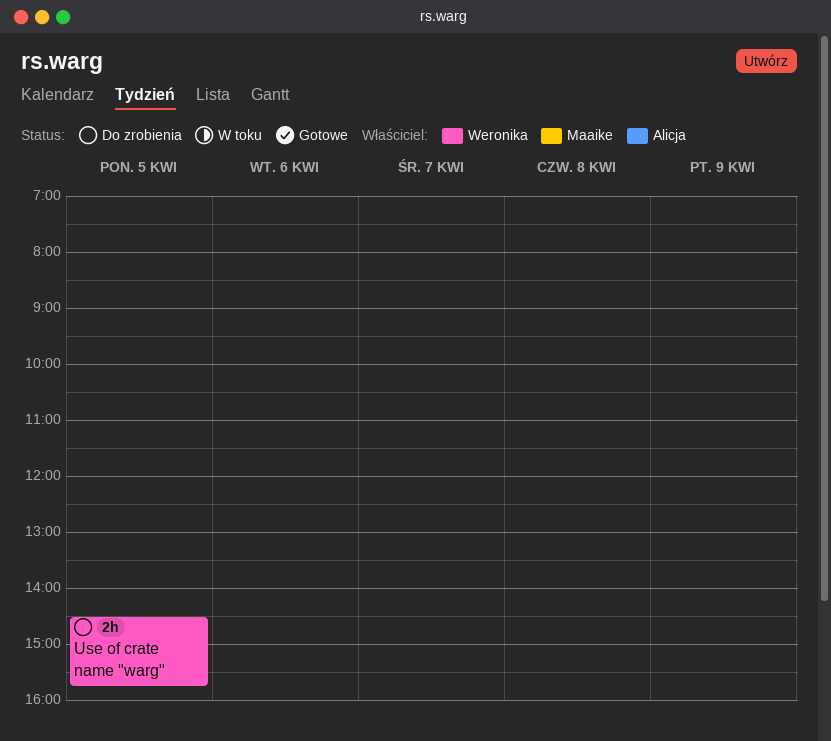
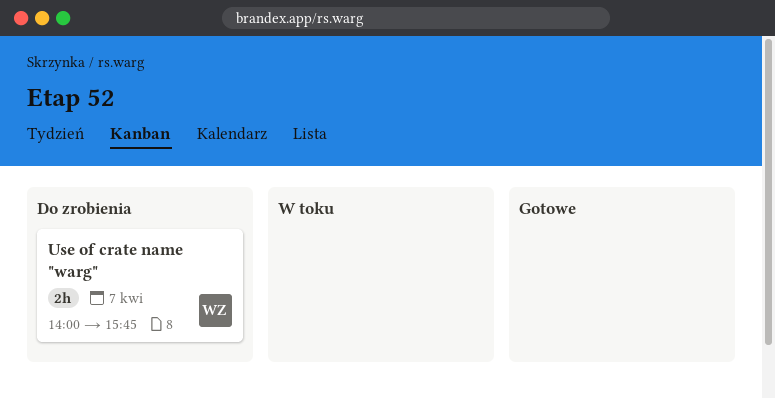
Use of crate name "warg", day: Apr 5 -> Apr 7
Use of crate name "warg", begins: 14:30 -> 14:00

